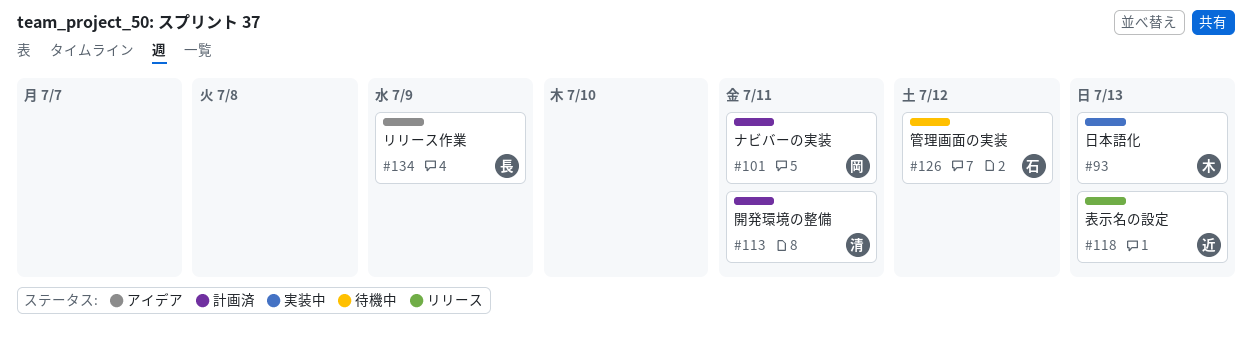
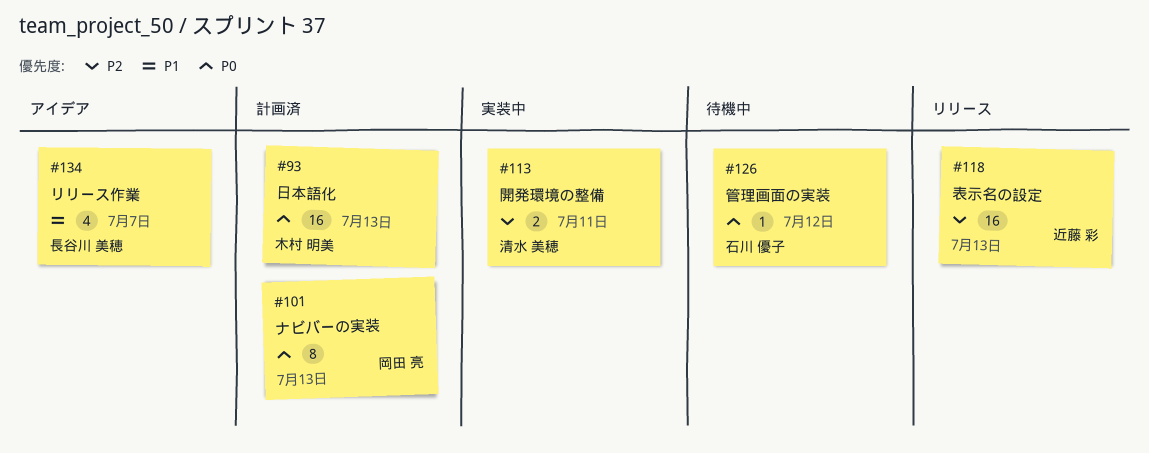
#93, status: 実装中 -> 計画済
#101, due: Jul 11 -> Jul 13
#113, status: 計画済 -> 実装中
#134, due: Jul 9 -> Jul 7

